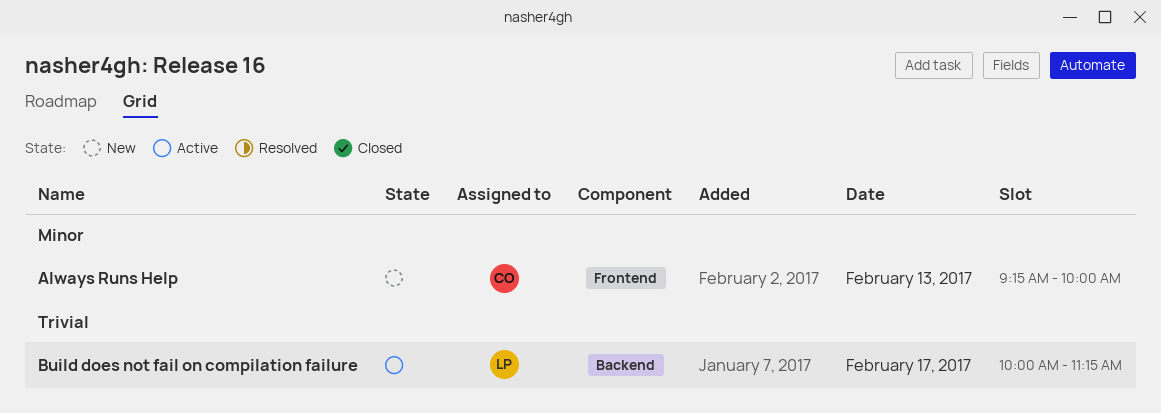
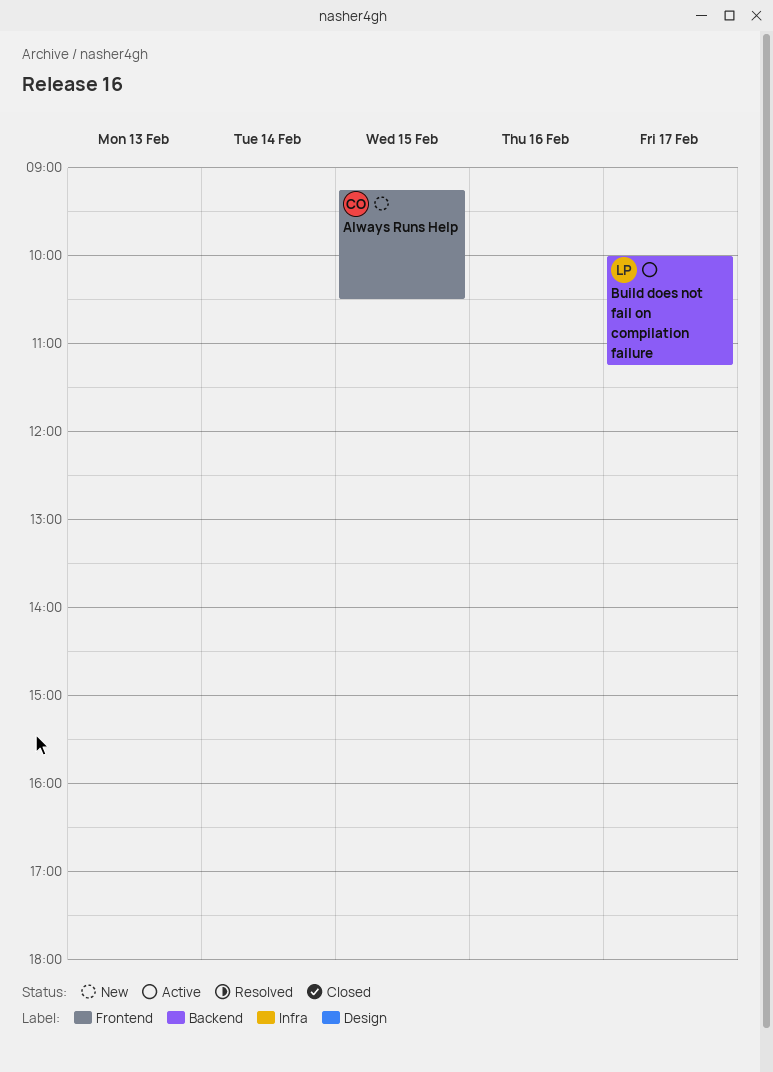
Always Runs Help, day: Feb 13 -> Feb 15
Always Runs Help, ends: 10:00 -> 10:30

